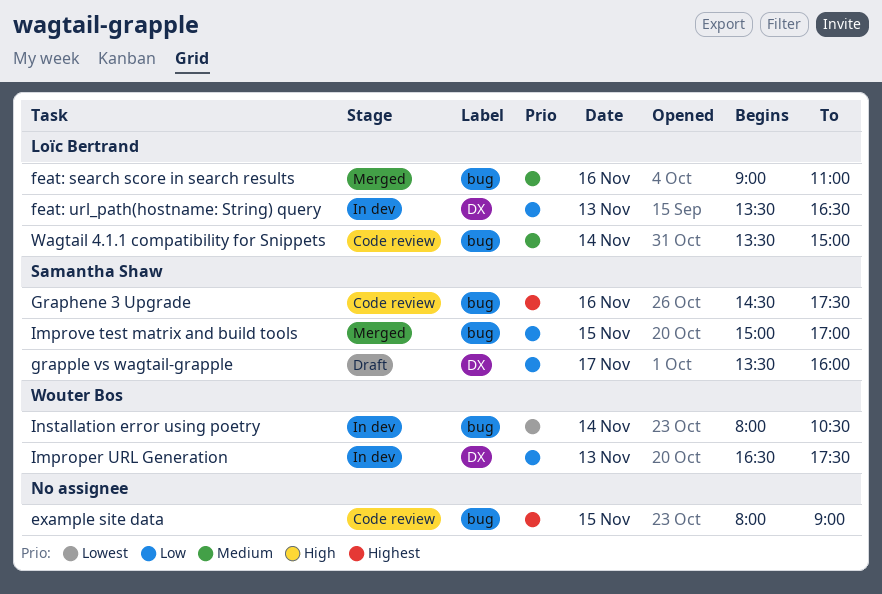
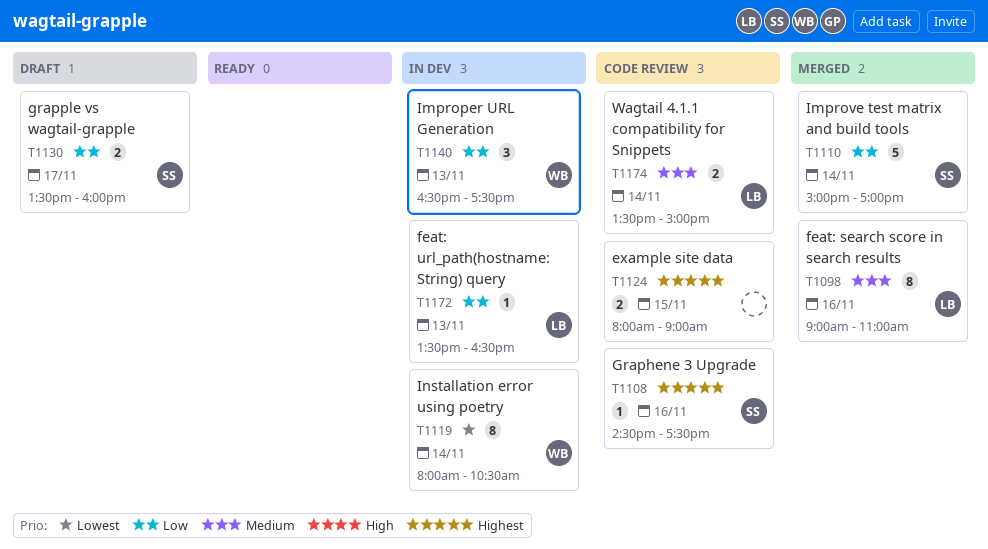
Improve test matrix and build tools, day: Nov 15 -> Nov 14

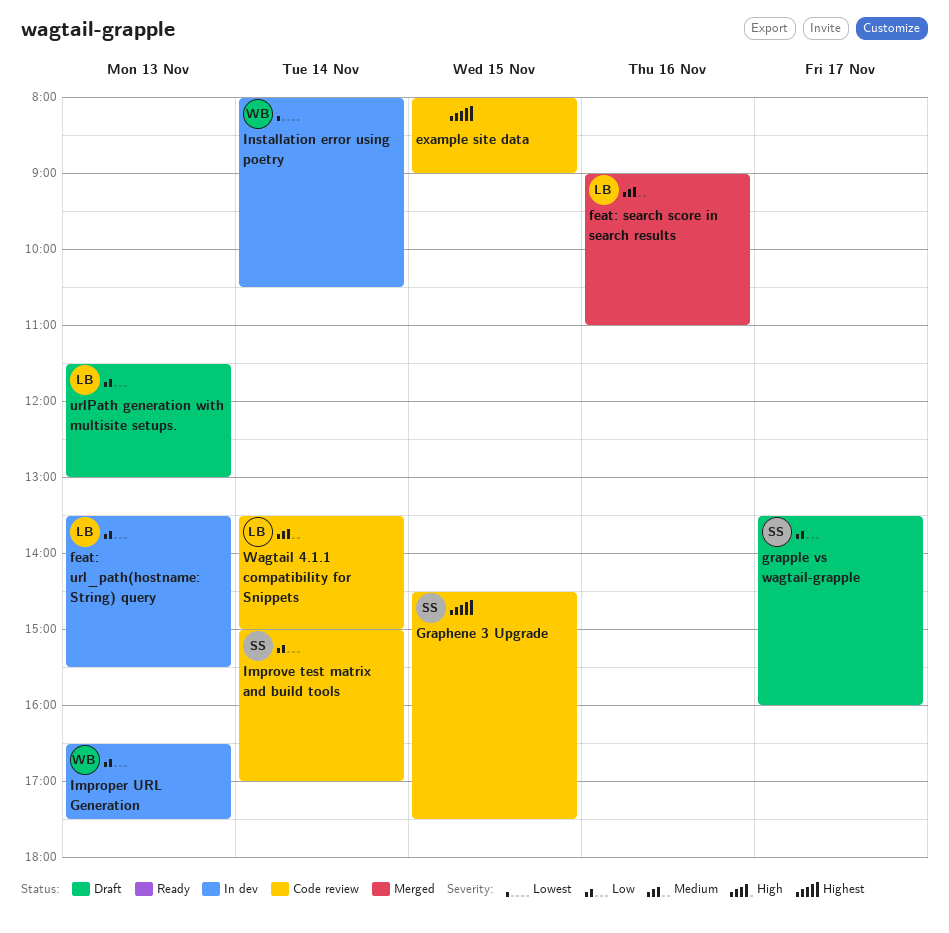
feat: url_path(hostname: String) query, ends: 16:30 -> 15:30
Graphene 3 Upgrade, day: Nov 16 -> Nov 15
Improve test matrix and build tools, status: Merged -> Code review
urlPath generation with multisite setups.: none -> present

